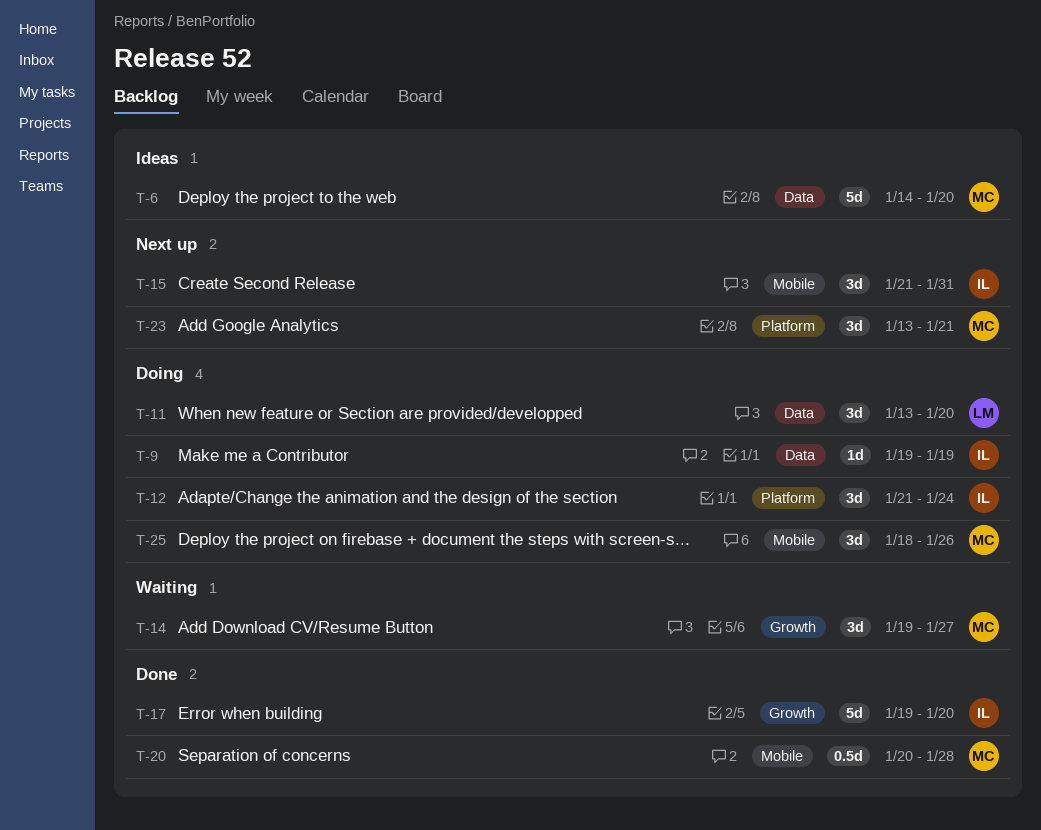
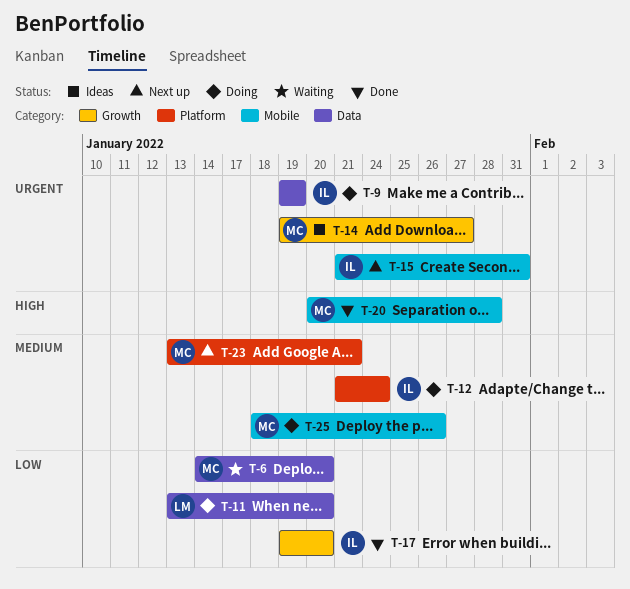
T-6, status: Ideas -> Waiting
T-14, status: Waiting -> Ideas

